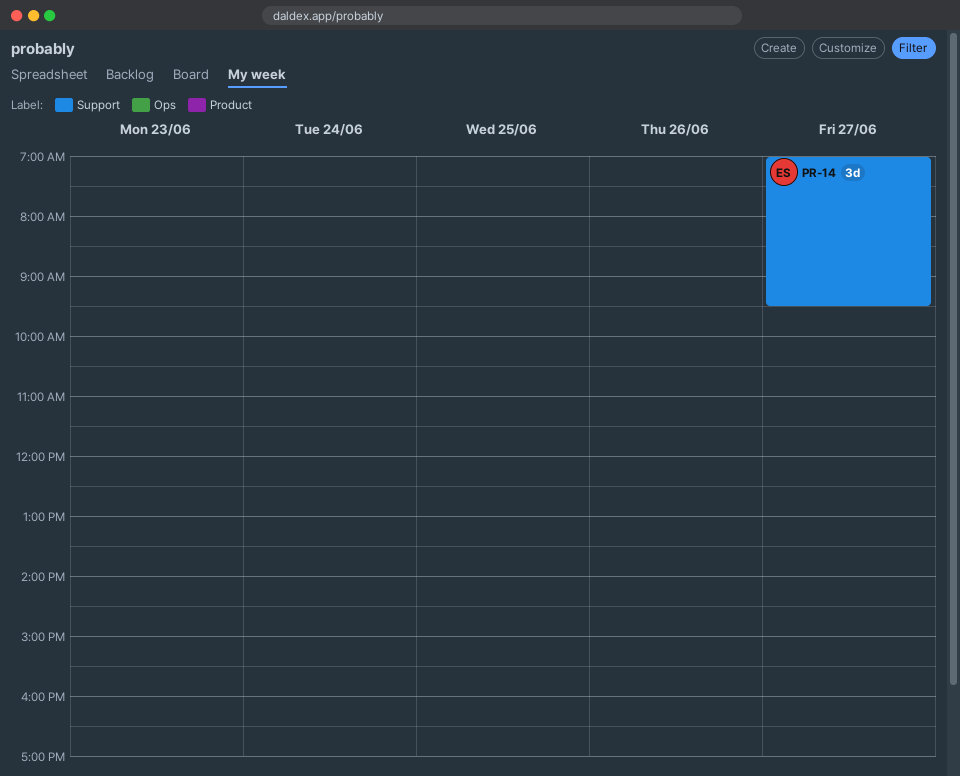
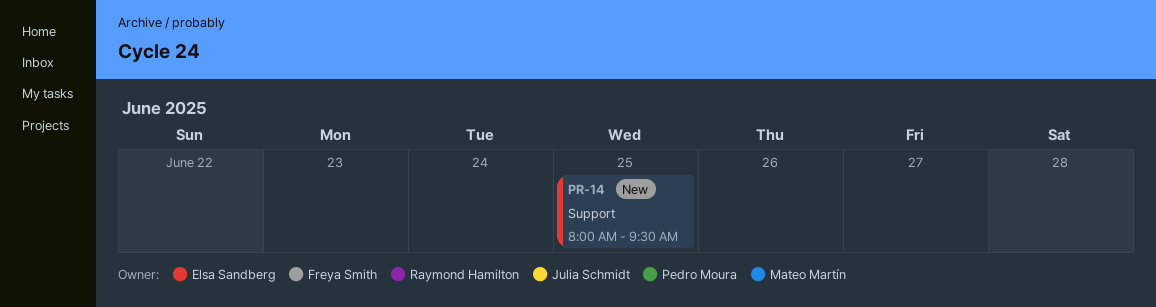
PR-14, day: Jun 27 -> Jun 25
PR-14, begins: 07:00 -> 08:00

